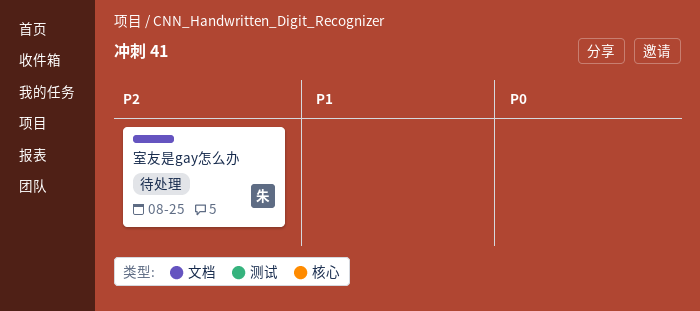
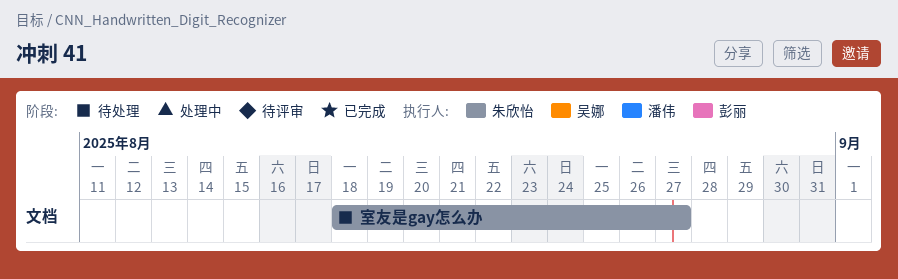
室友是gay怎么办, due: Aug 25 -> Aug 27

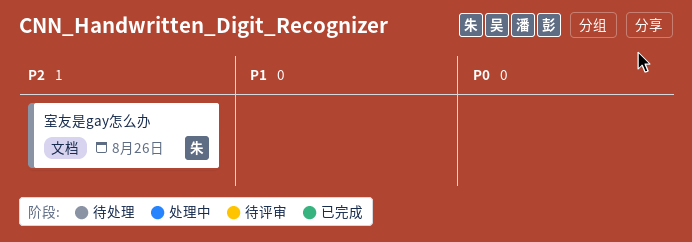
室友是gay怎么办, due: Aug 27 -> Aug 26

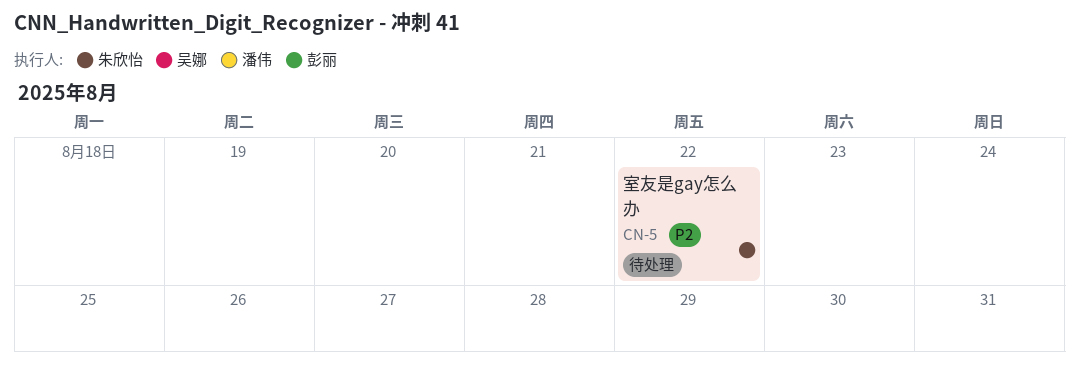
室友是gay怎么办, due: Aug 26 -> Aug 22

